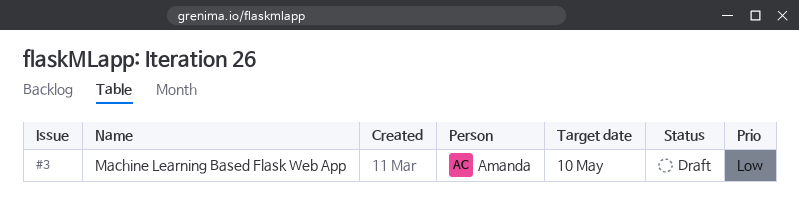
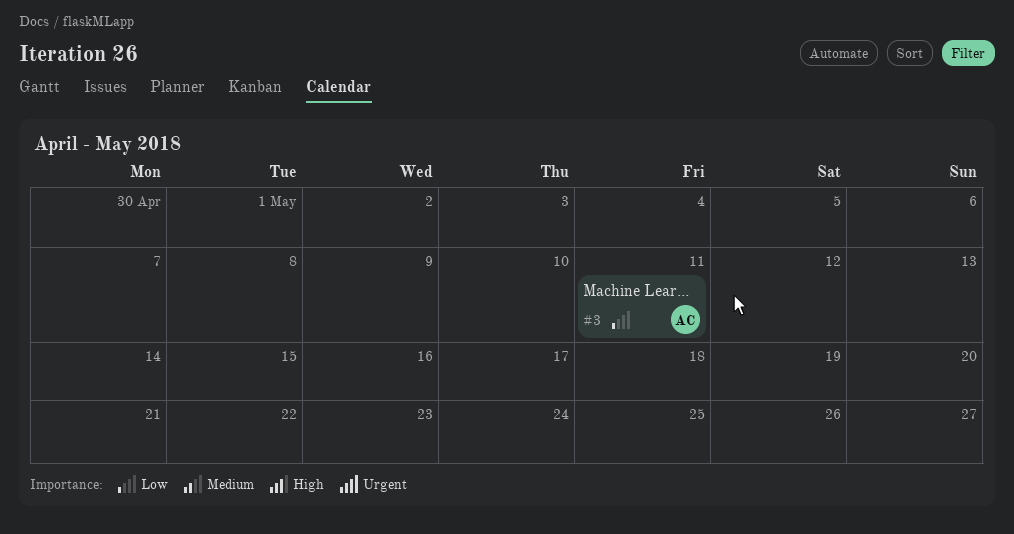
#3, due: May 10 -> May 11

